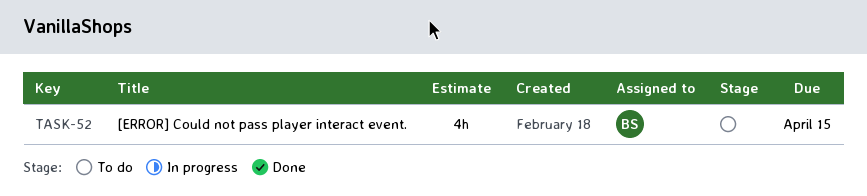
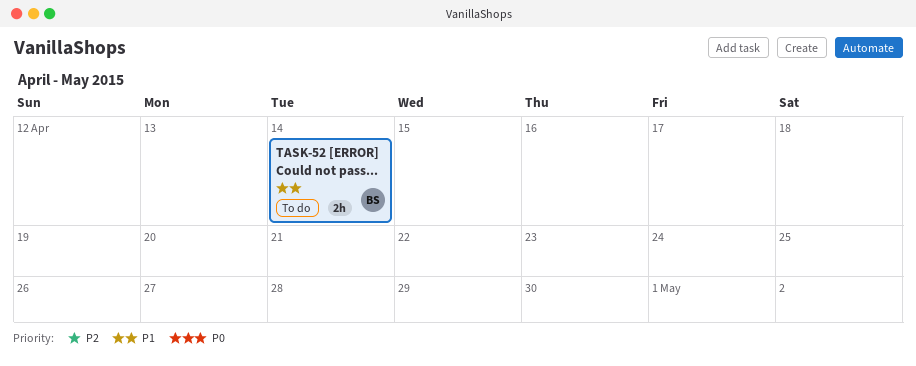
TASK-52, estimate: 4h -> 2h
TASK-52, due: Apr 15 -> Apr 14

